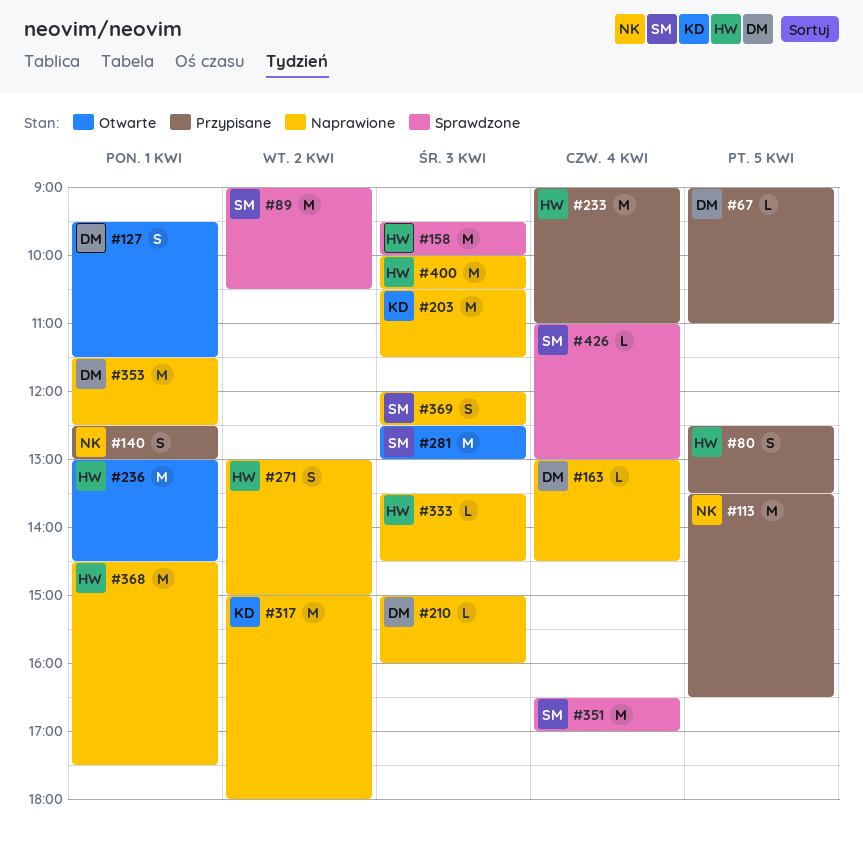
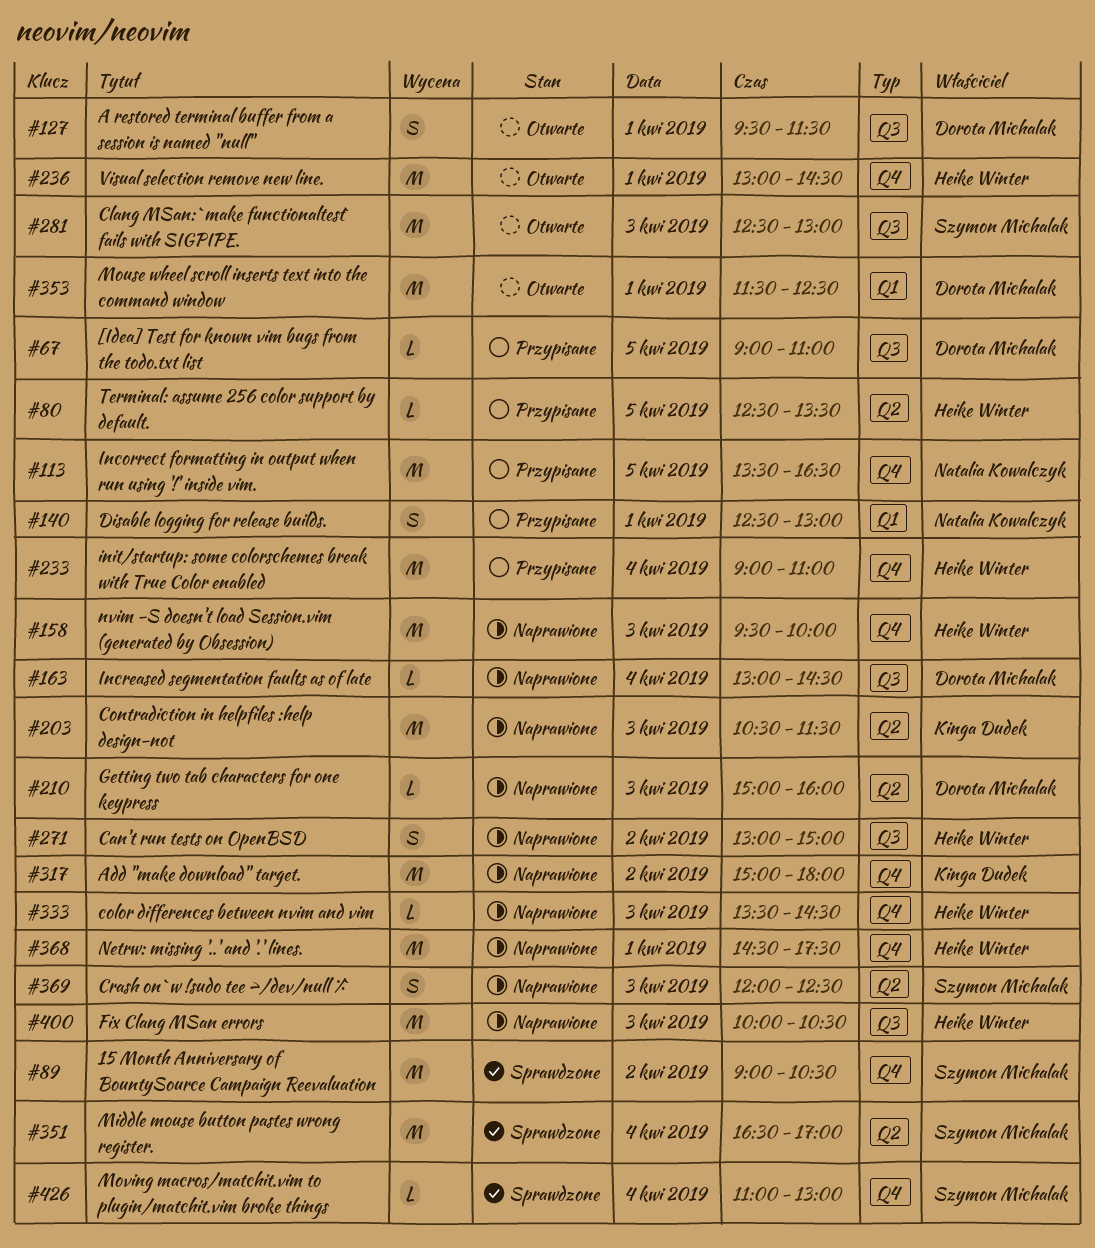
#80, estimate: S -> L
#158, status: Sprawdzone -> Naprawione
#353, status: Naprawione -> Otwarte

